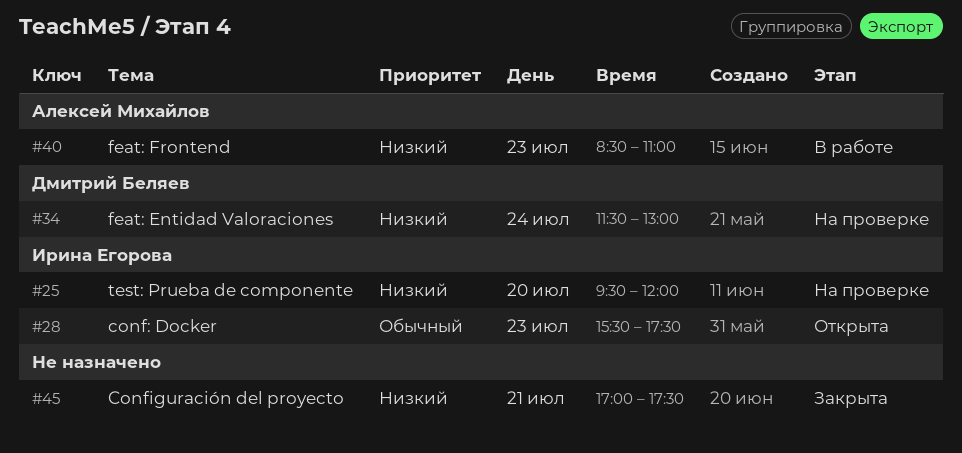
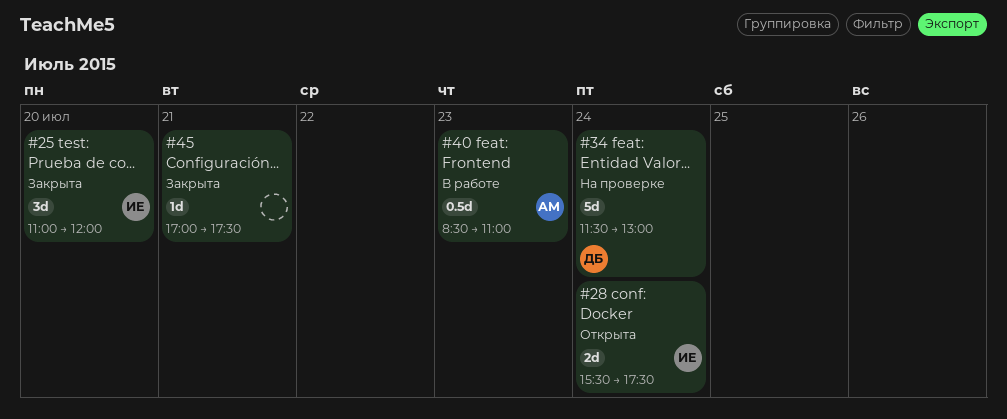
#25, status: На проверке -> Закрыта
#25, begins: 09:30 -> 11:00
#28, day: Jul 23 -> Jul 24

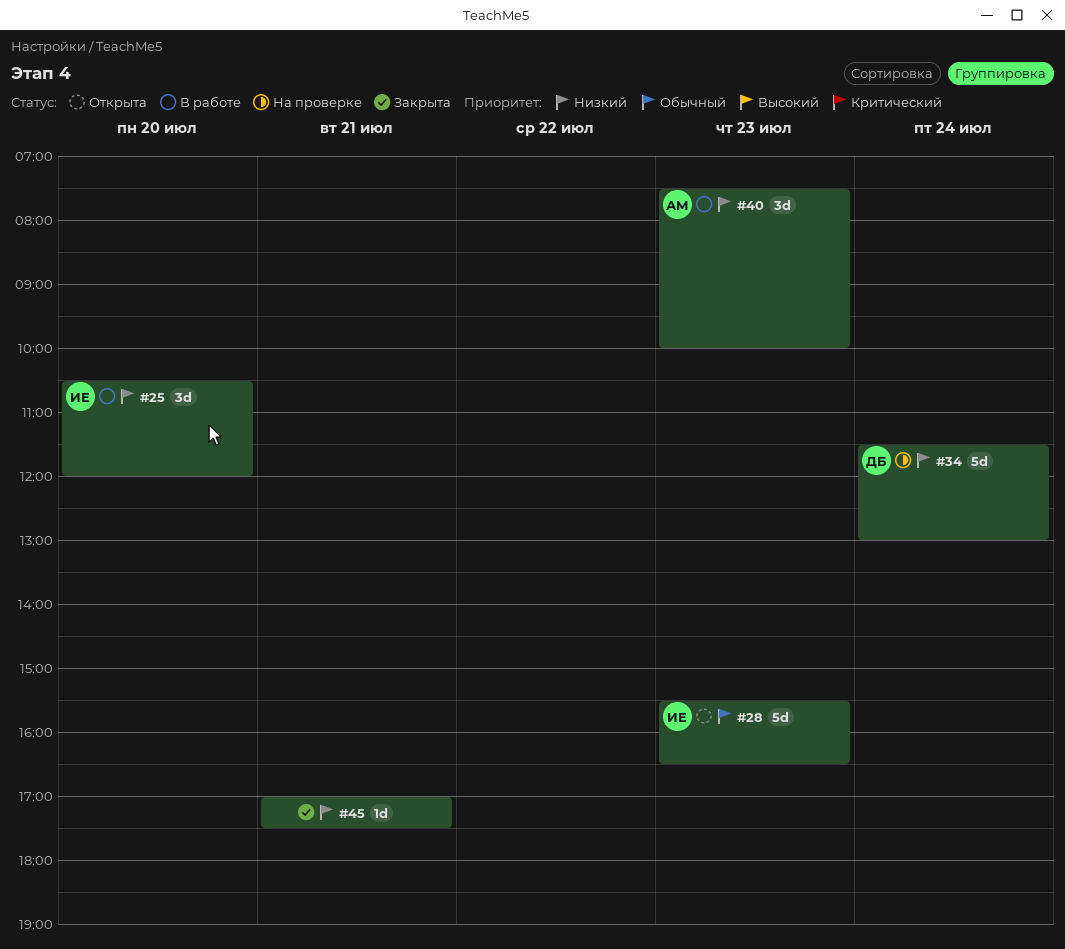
#25, status: Закрыта -> В работе
#25, begins: 11:00 -> 10:30
#28, estimate: 2d -> 5d
#28, day: Jul 24 -> Jul 23
#28, ends: 17:30 -> 16:30
#40, estimate: 0.5d -> 3d
#40, begins: 08:30 -> 07:30
#40, ends: 11:00 -> 10:00

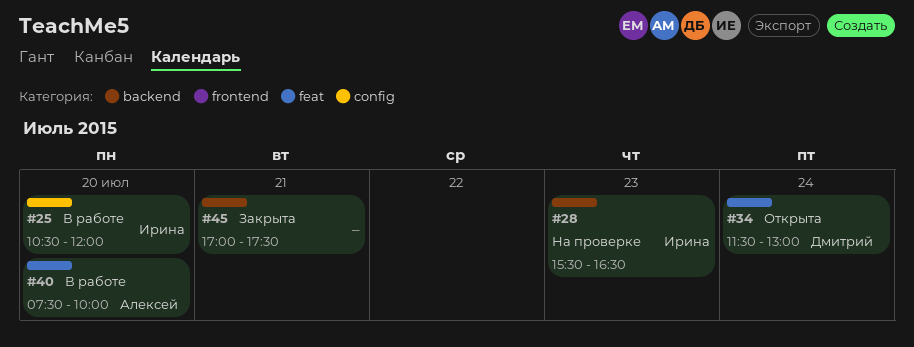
#28, status: Открыта -> На проверке
#34, status: На проверке -> Открыта
#40, day: Jul 23 -> Jul 20

